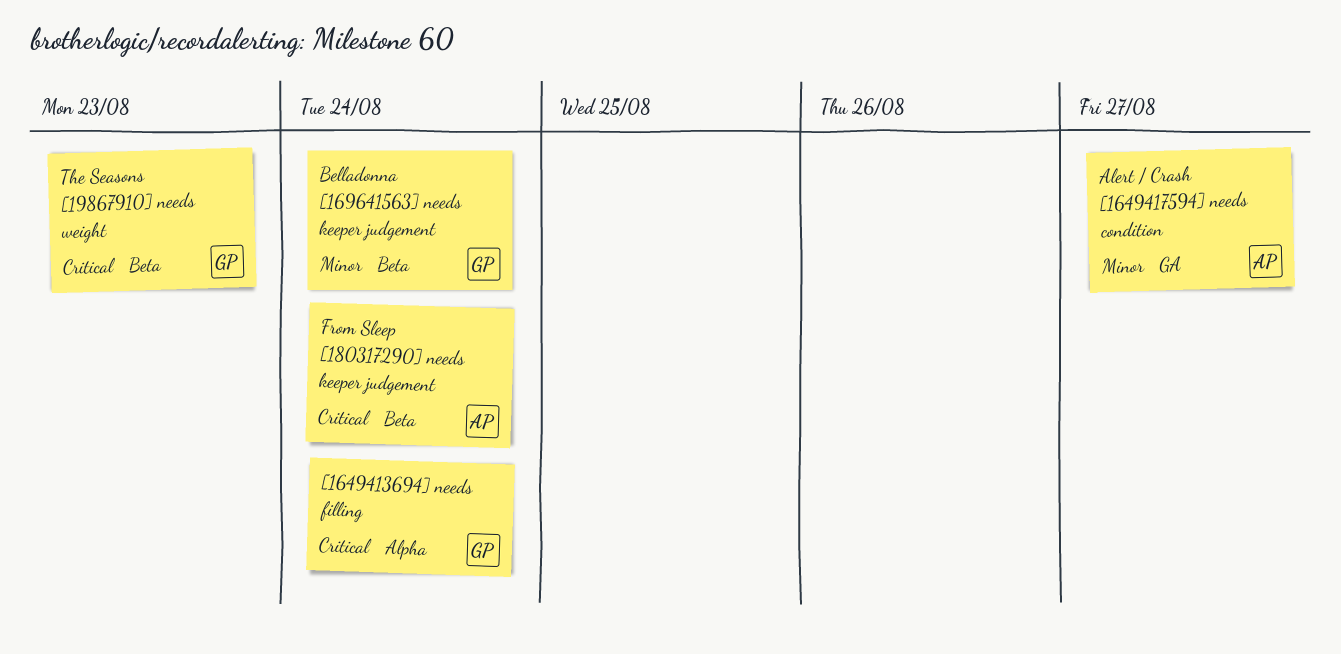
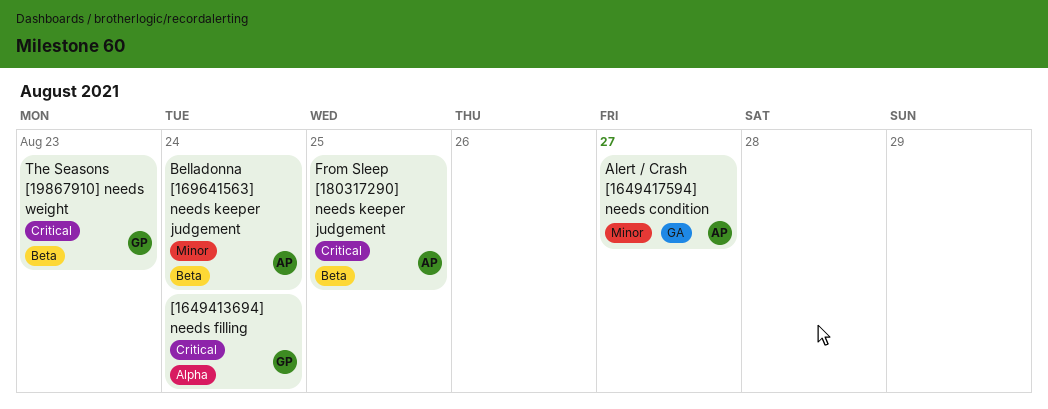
Belladonna [169641563] needs keeper judgement, owner: GP -> AP
From Sleep [180317290] needs keeper judgement, due: Aug 24 -> Aug 25

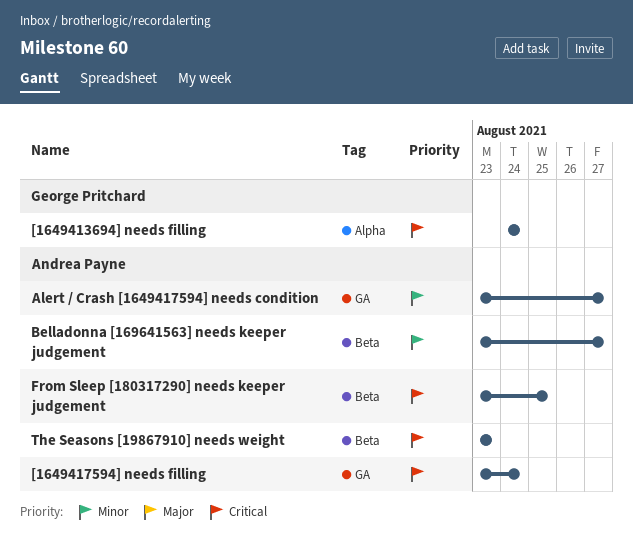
[1649417594] needs filling: none -> present
Belladonna [169641563] needs keeper judgement, due: Aug 24 -> Aug 27
The Seasons [19867910] needs weight, owner: George Pritchard -> Andrea Payne

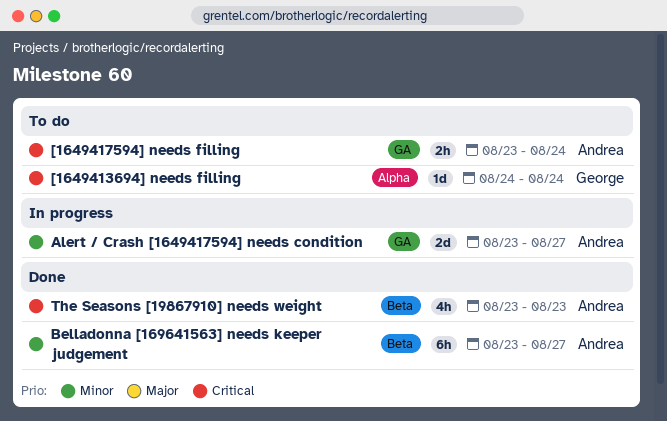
From Sleep [180317290] needs keeper judgement: present -> none

